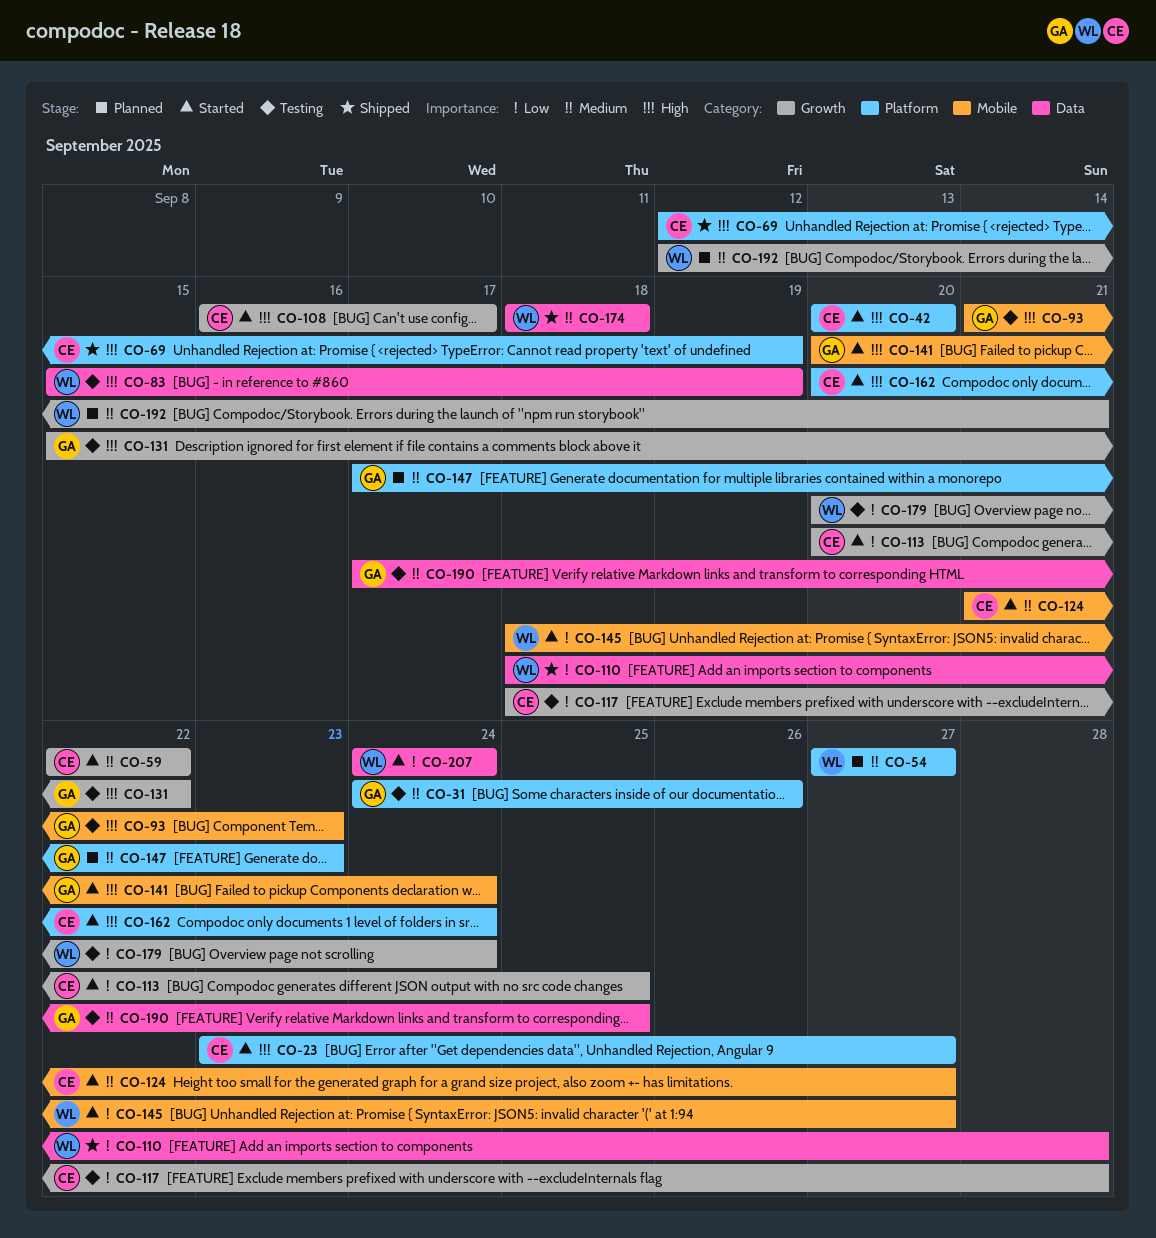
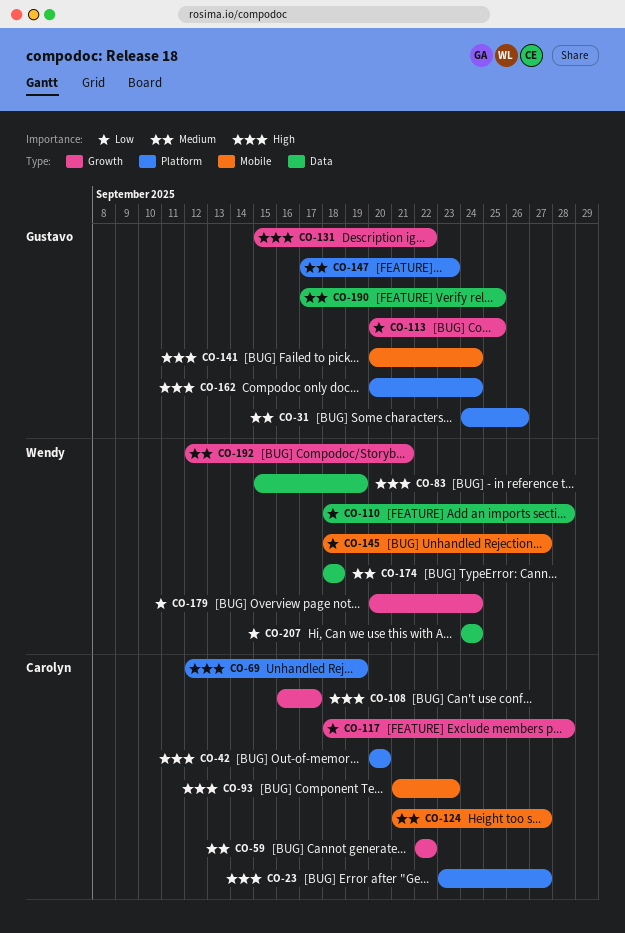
CO-54: present -> none
CO-93, owner: Gustavo -> Carolyn
CO-113, owner: Carolyn -> Gustavo
CO-162, owner: Carolyn -> Gustavo

